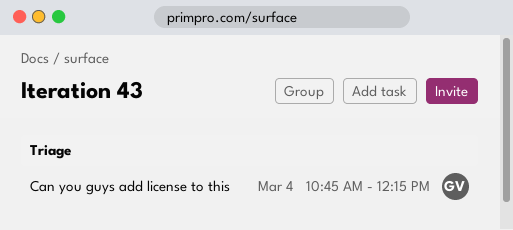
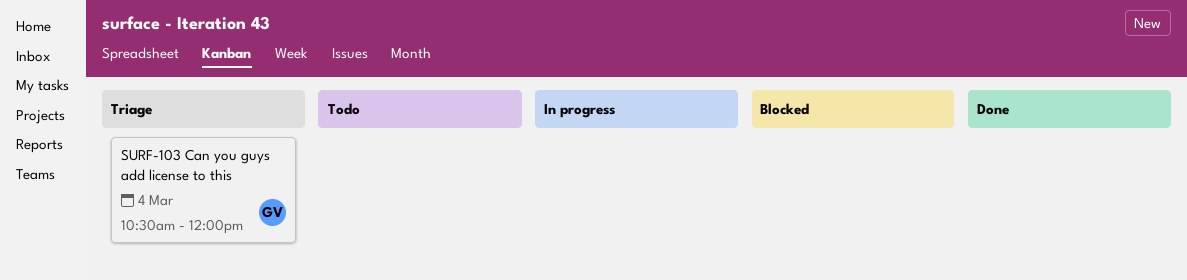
Can you guys add license to this, begins: 10:45 -> 10:30
Can you guys add license to this, ends: 12:15 -> 12:00

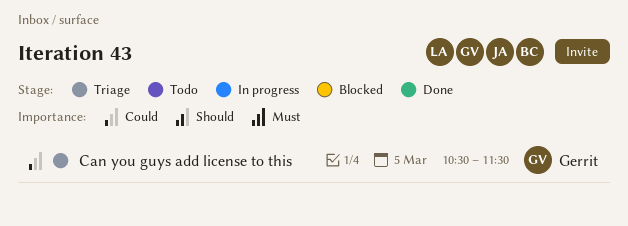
Can you guys add license to this, day: Mar 4 -> Mar 5
Can you guys add license to this, ends: 12:00 -> 11:30

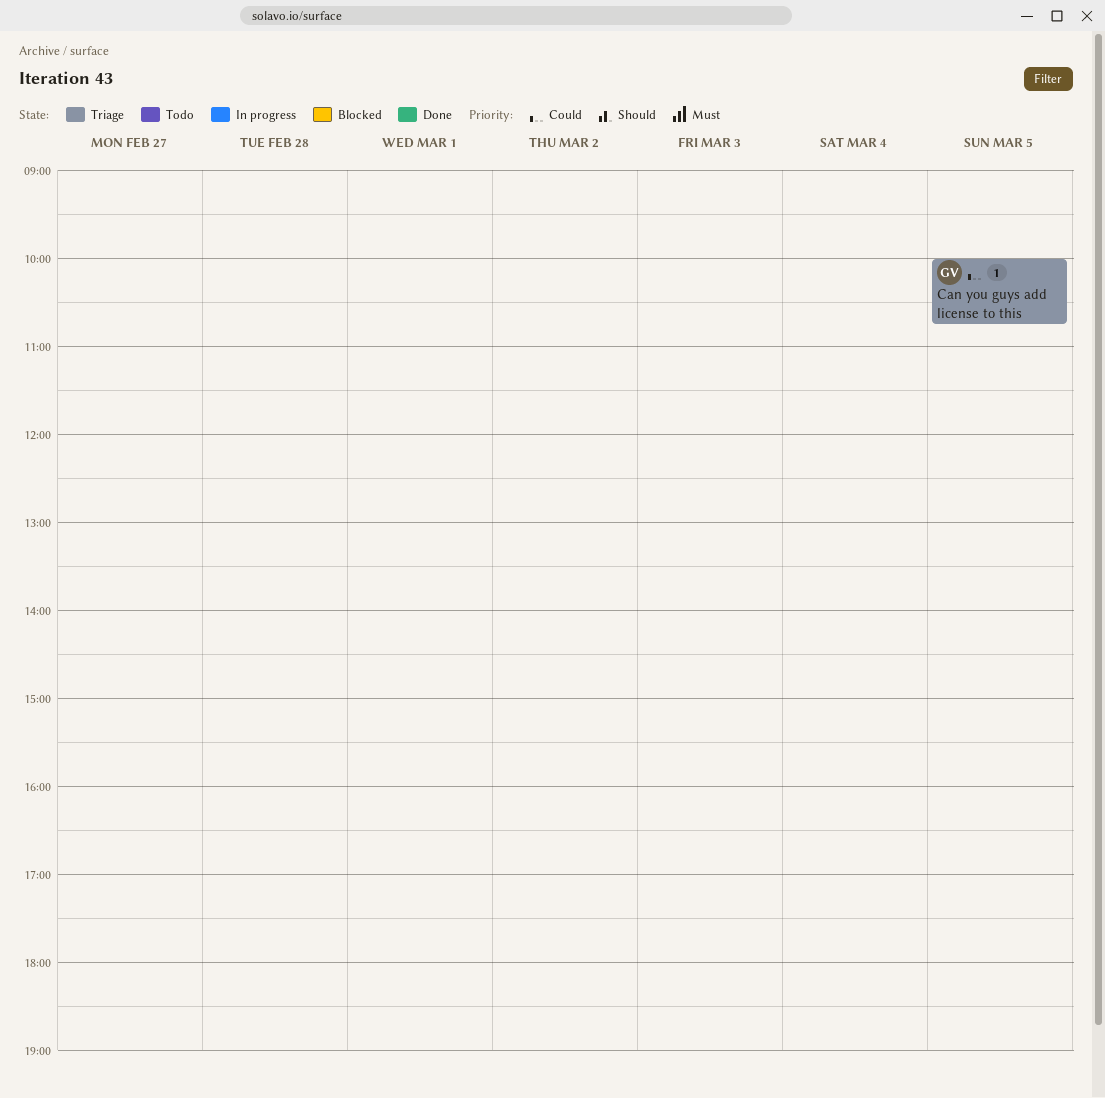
Can you guys add license to this, begins: 10:30 -> 10:00
Can you guys add license to this, ends: 11:30 -> 10:45

